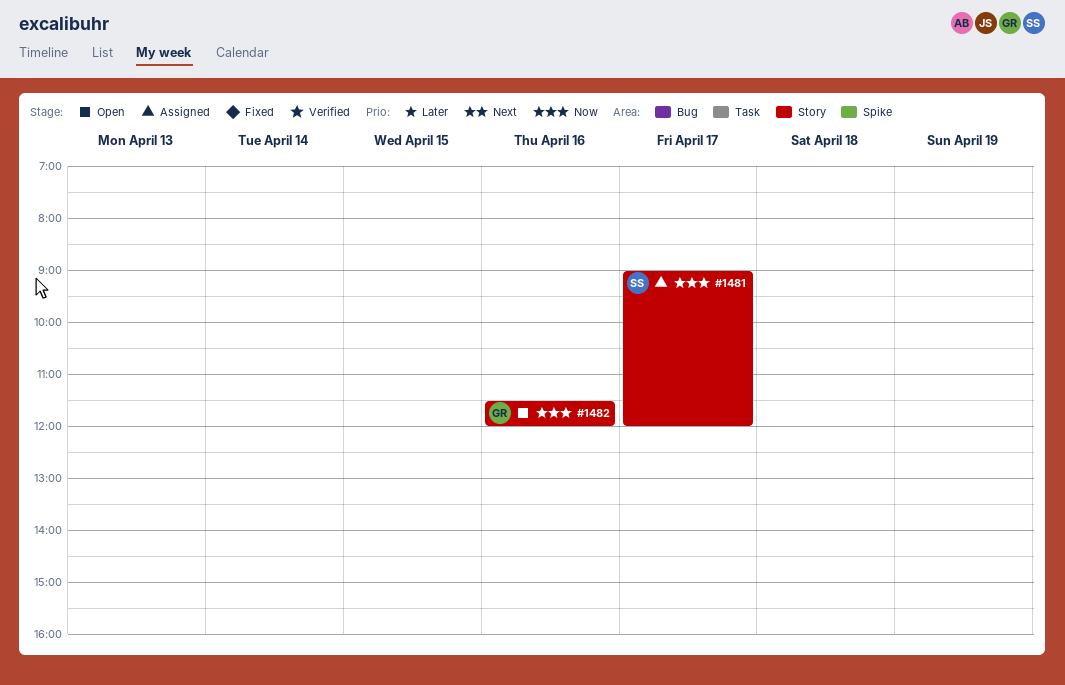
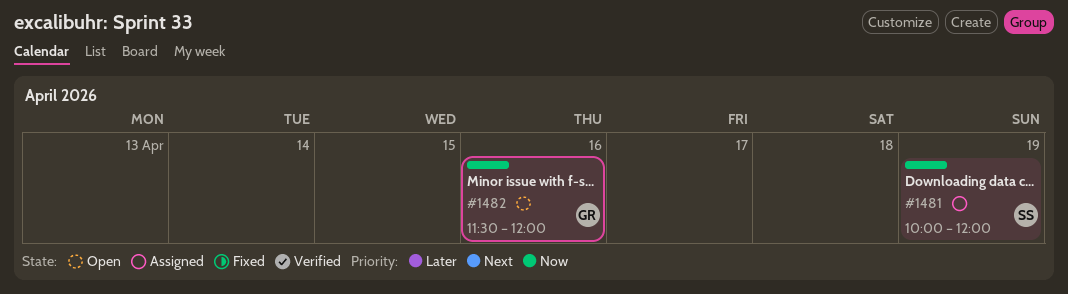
#1481, day: Apr 17 -> Apr 19
#1481, begins: 09:00 -> 10:00

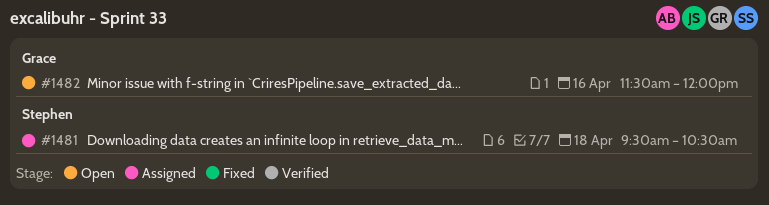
#1481, day: Apr 19 -> Apr 18
#1481, begins: 10:00 -> 09:30
#1481, ends: 12:00 -> 10:30

